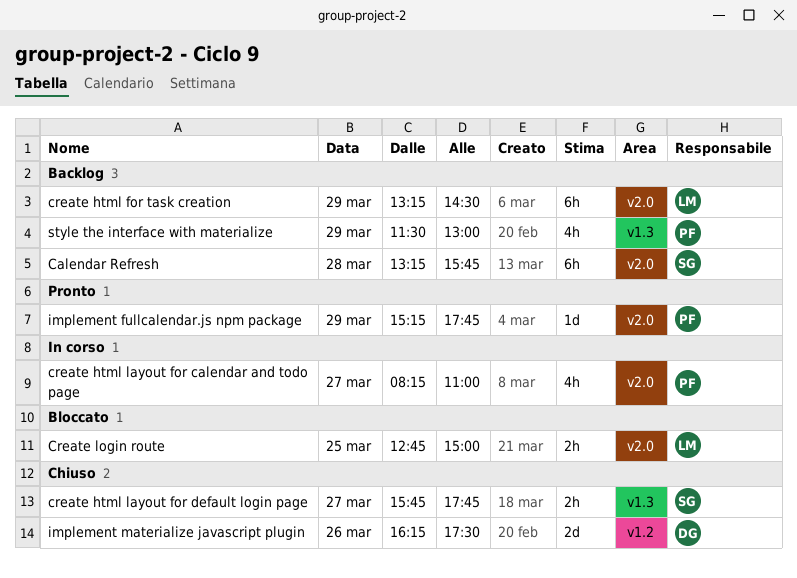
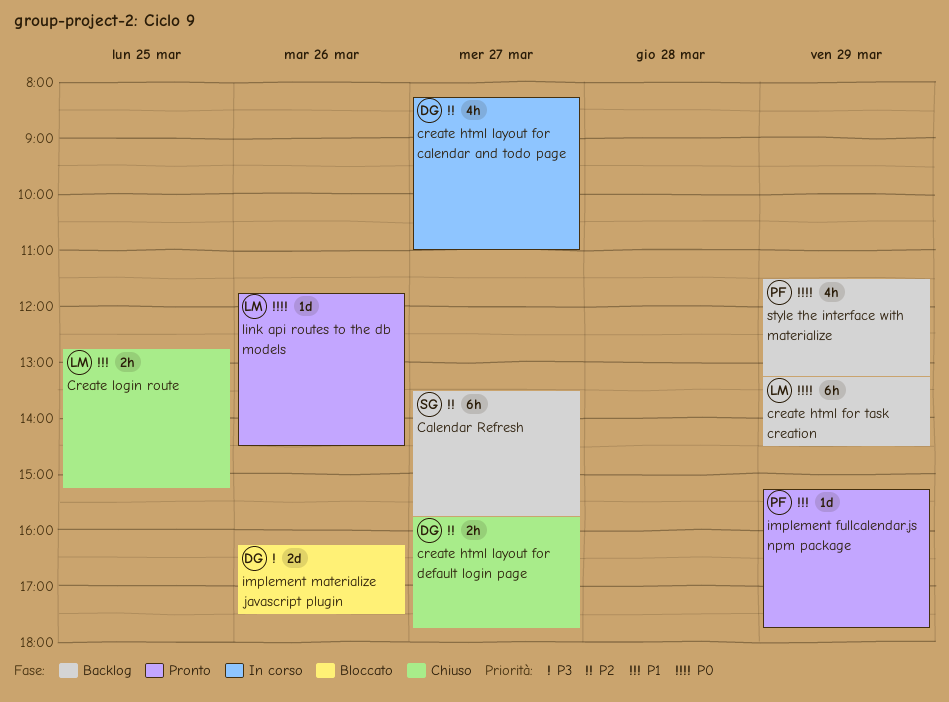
Calendar Refresh, day: Mar 28 -> Mar 27
Calendar Refresh, begins: 13:15 -> 13:30
create html layout for calendar and todo page, owner: PF -> DG
create html layout for default login page, owner: SG -> DG
Create login route, status: Bloccato -> Chiuso
Create login route, ends: 15:00 -> 15:15
implement materialize javascript plugin, status: Chiuso -> Bloccato
link api routes to the db models: none -> present
style the interface with materialize, ends: 13:00 -> 13:15

